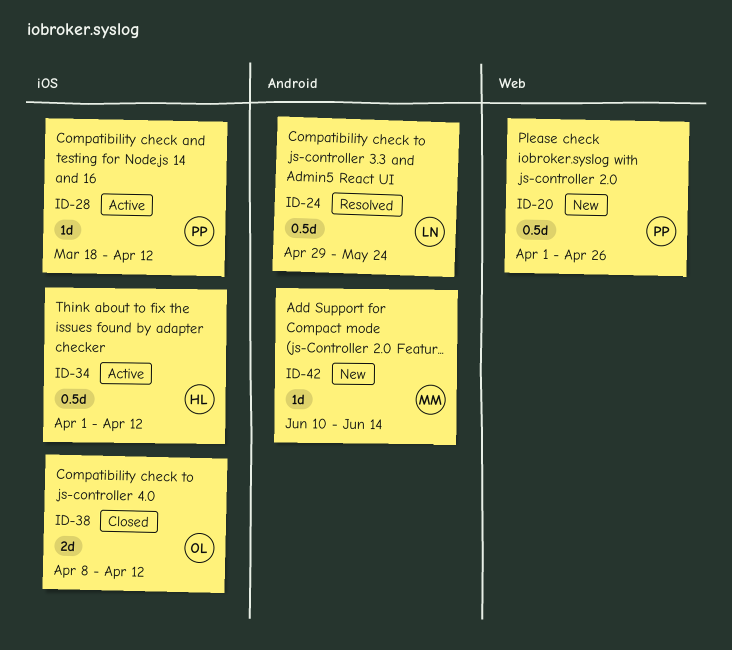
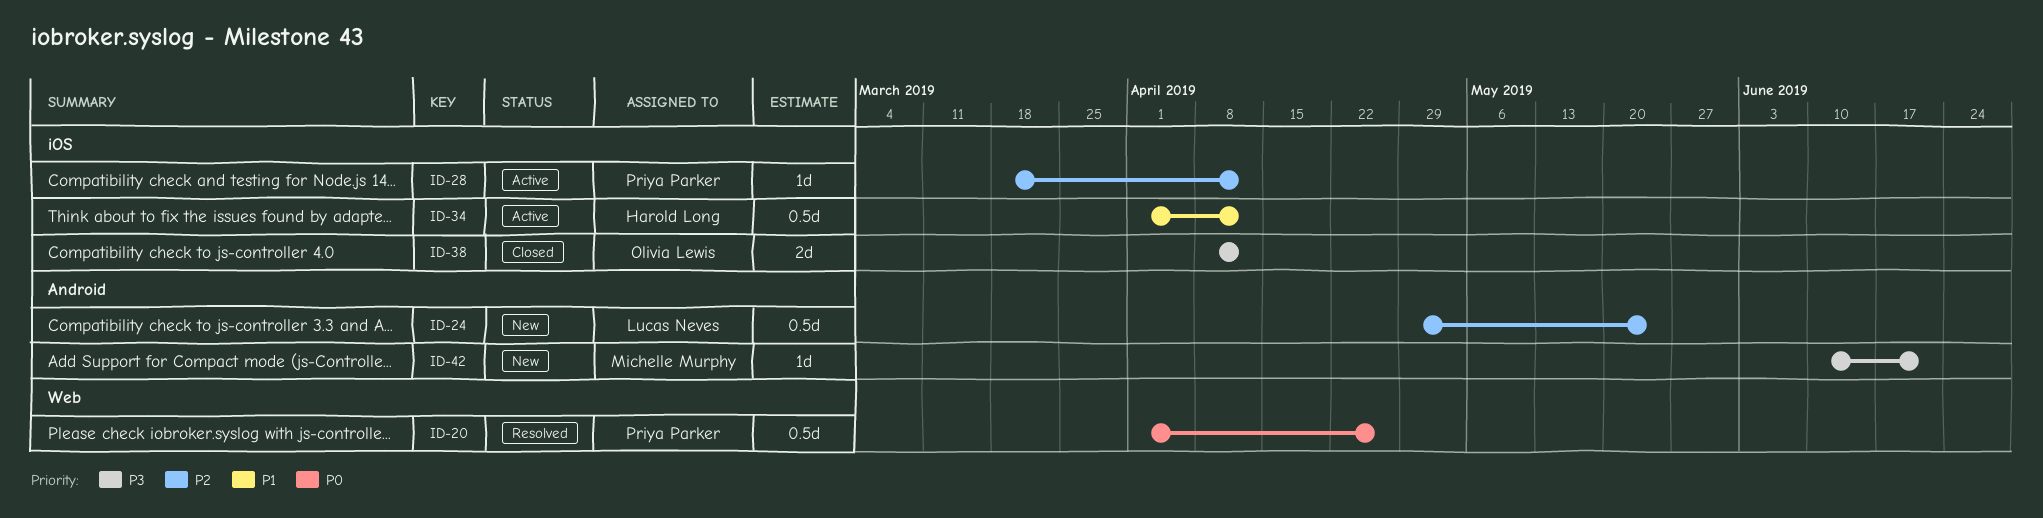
ID-20, status: New -> Resolved
ID-24, status: Resolved -> New
ID-42, due: Jun 14 -> Jun 21

